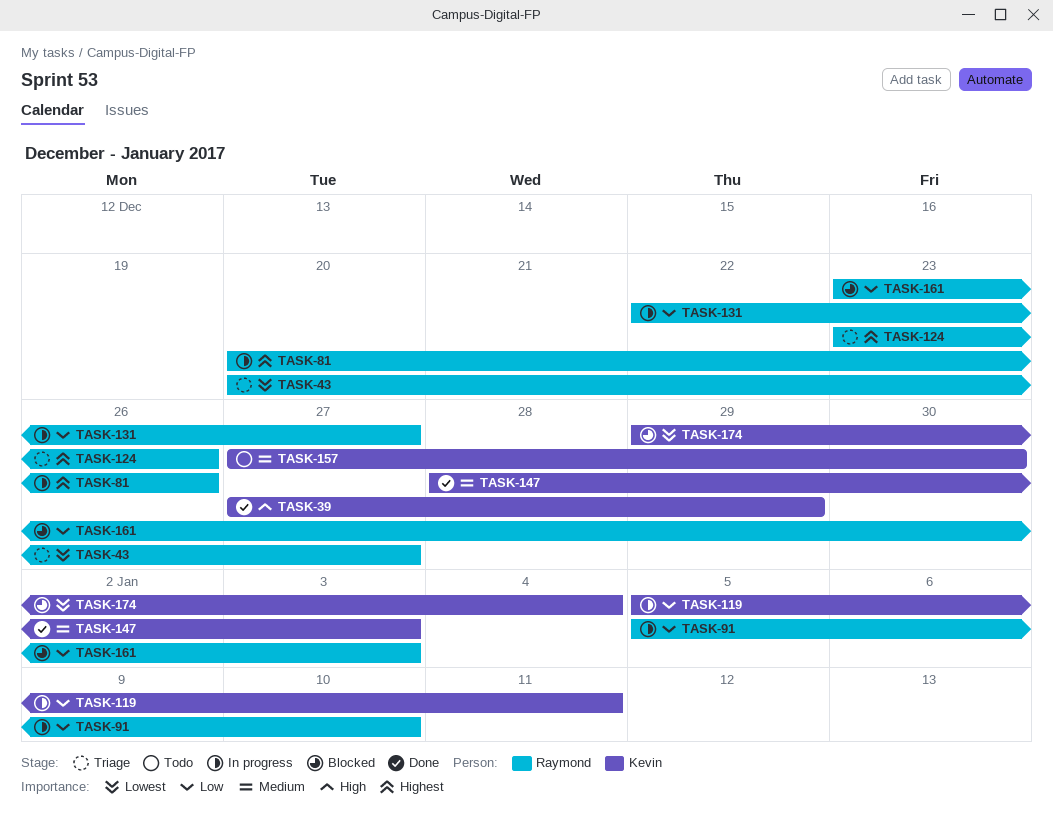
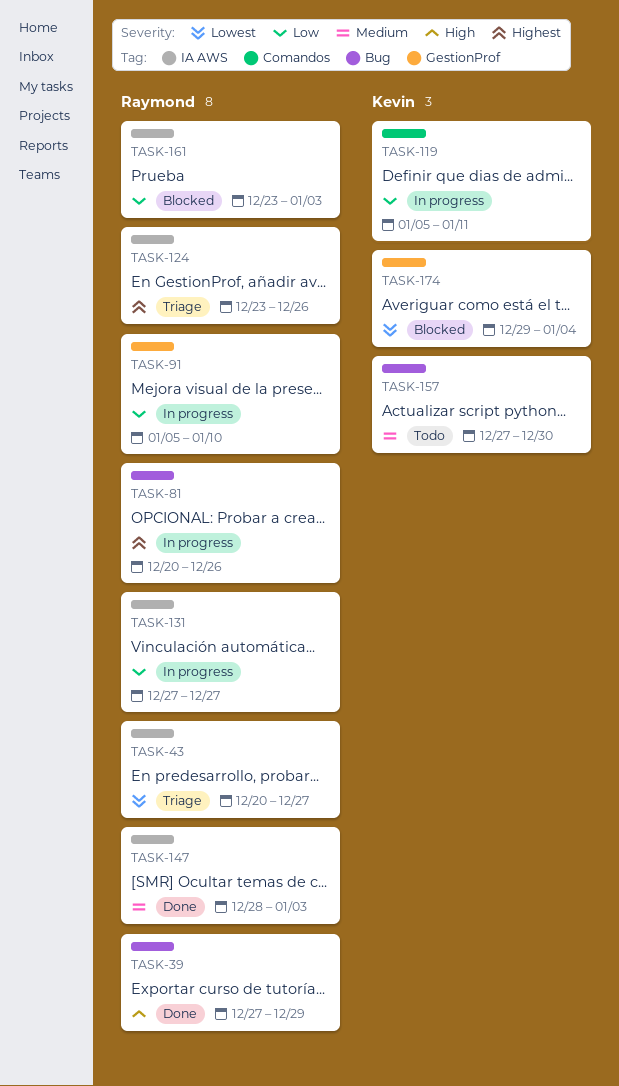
TASK-39, owner: Kevin -> Raymond
TASK-131, start: Dec 22 -> Dec 27
TASK-147, owner: Kevin -> Raymond

